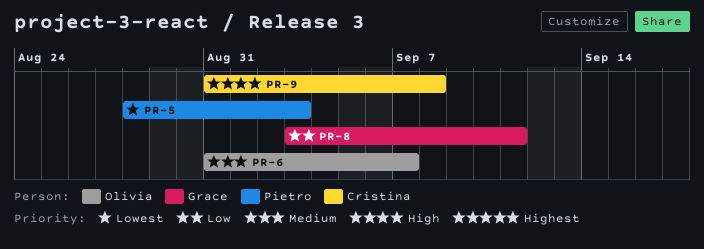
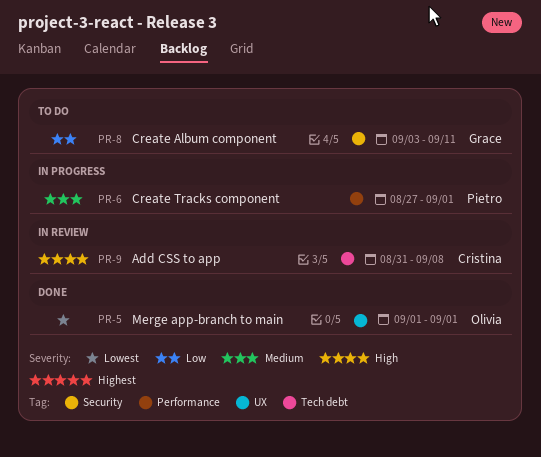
PR-5, owner: Pietro -> Olivia
PR-5, start: Aug 28 -> Sep 1
PR-5, due: Sep 3 -> Sep 1
PR-6, owner: Olivia -> Pietro
PR-6, start: Aug 31 -> Aug 27
PR-6, due: Sep 7 -> Sep 1

